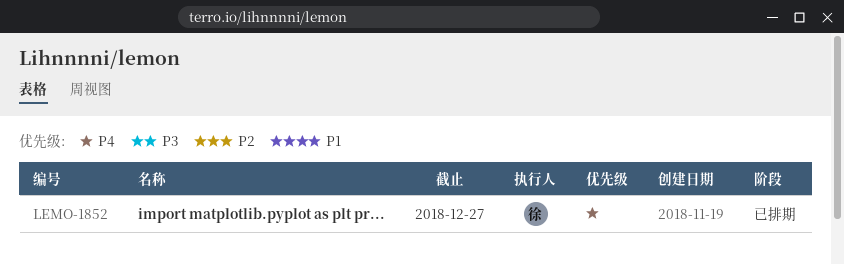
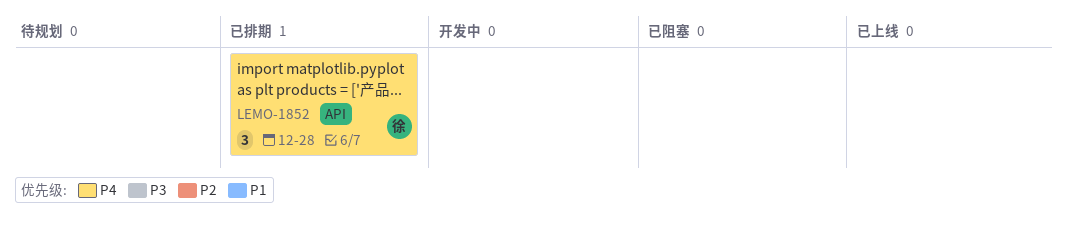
LEMO-1852, due: Dec 27 -> Dec 28

